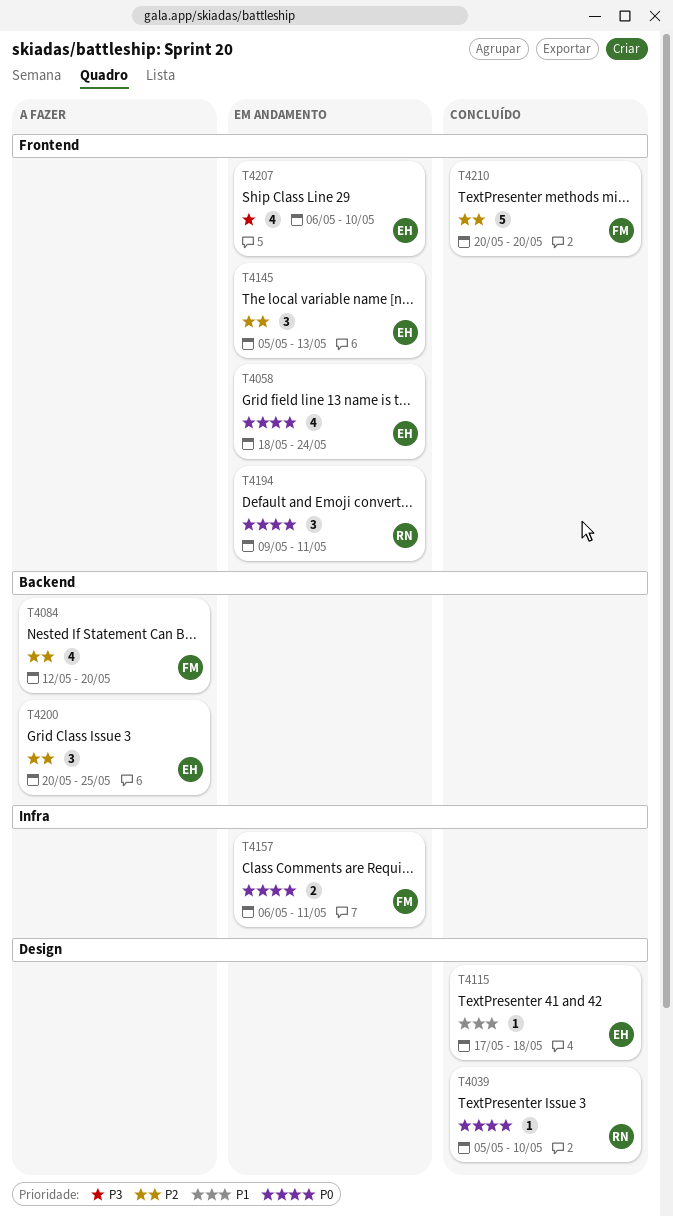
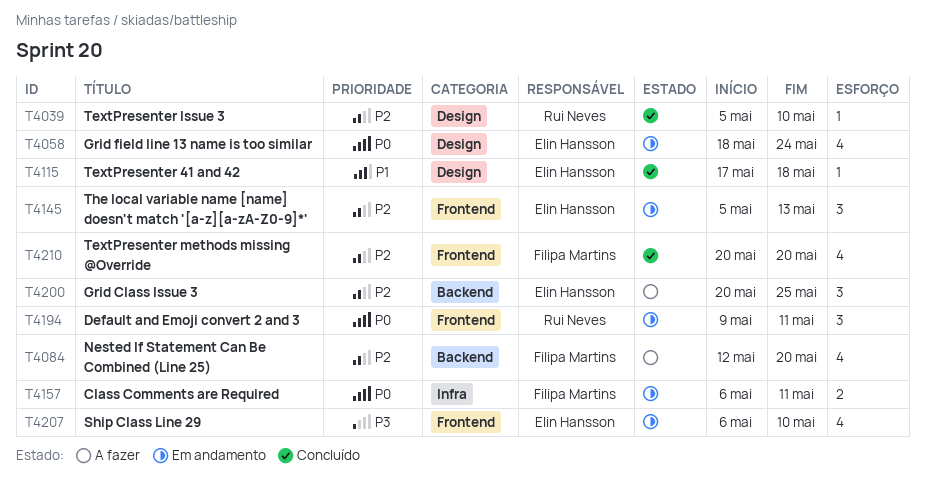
T4039, priority: P0 -> P2
T4058, label: Frontend -> Design
T4210, estimate: 5 -> 4

